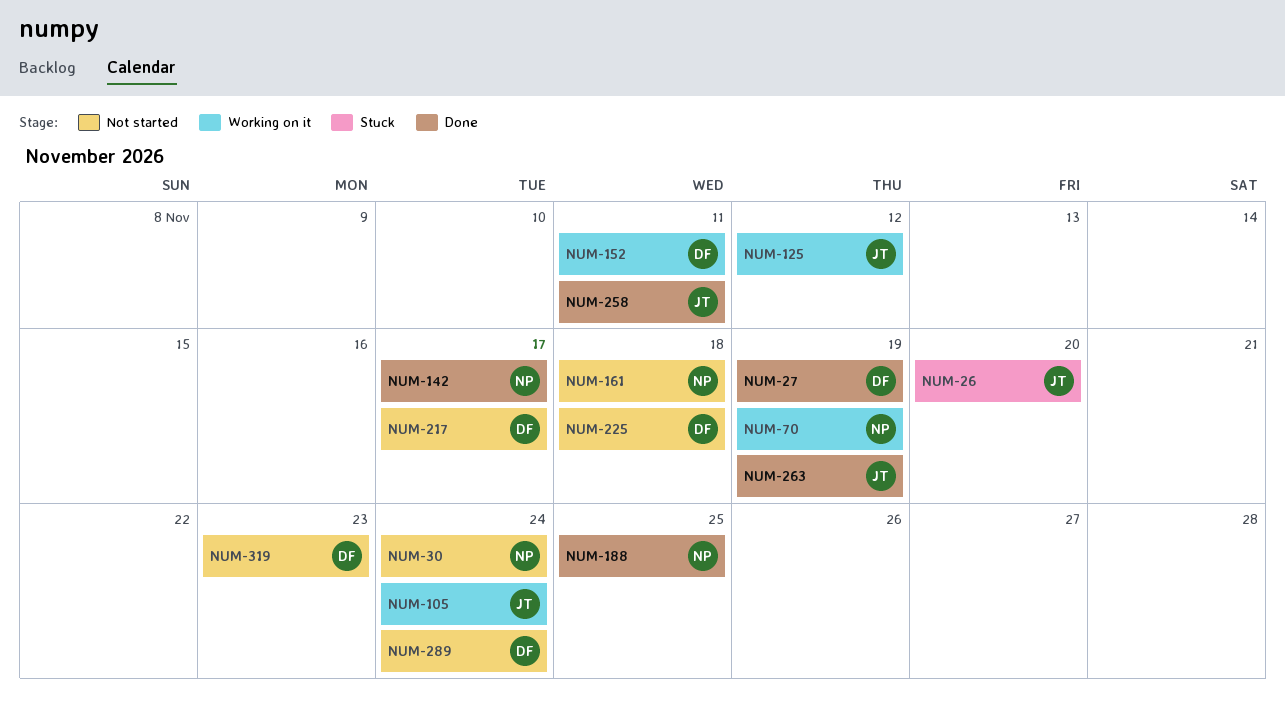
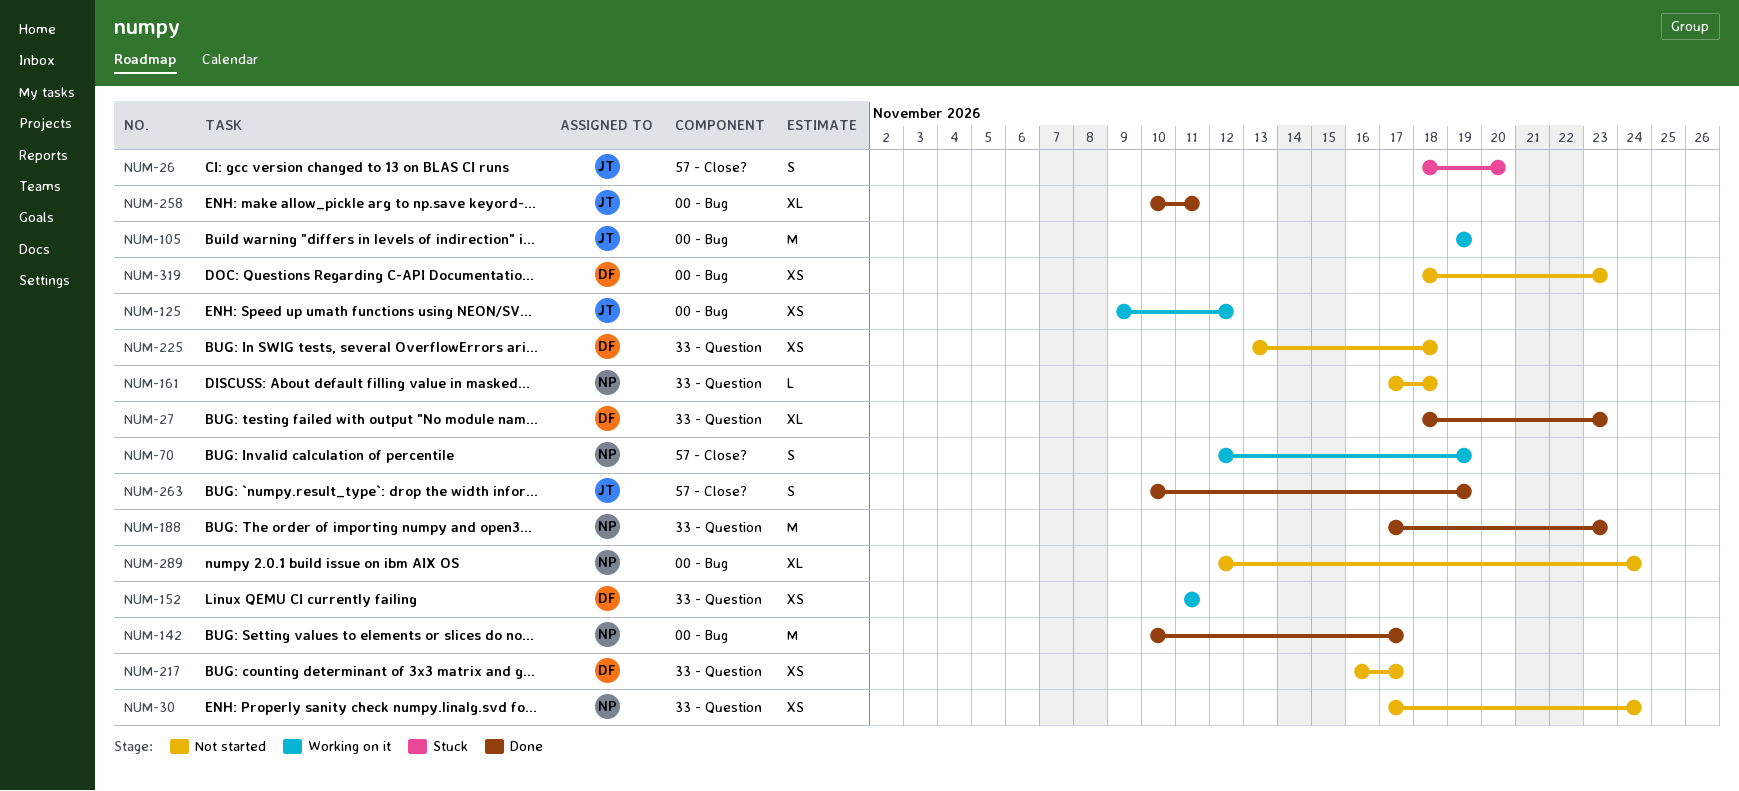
NUM-27, due: Nov 19 -> Nov 23
NUM-105, due: Nov 24 -> Nov 19
NUM-188, due: Nov 25 -> Nov 23
NUM-289, owner: DF -> NP

